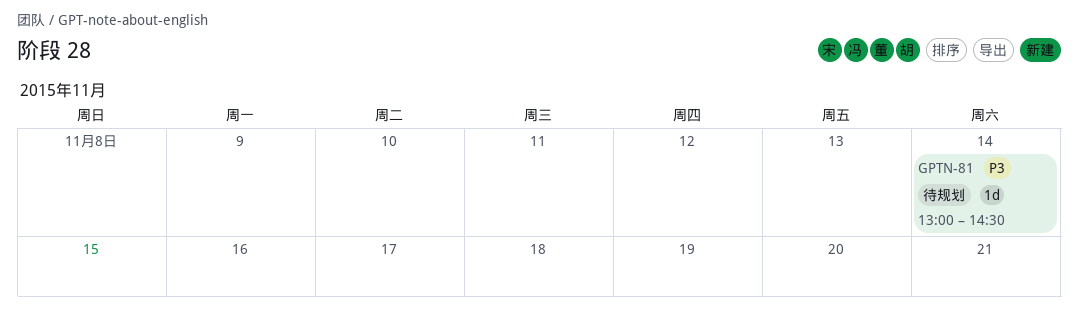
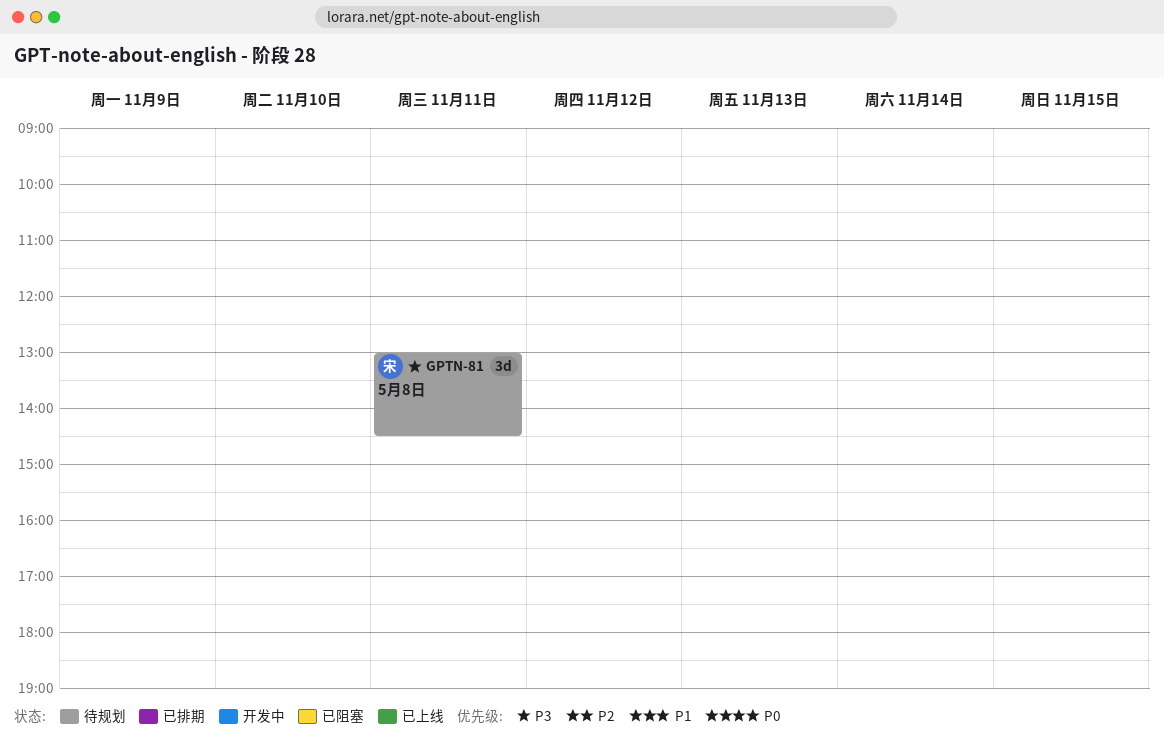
GPTN-81, estimate: 1d -> 3d
GPTN-81, day: Nov 14 -> Nov 11

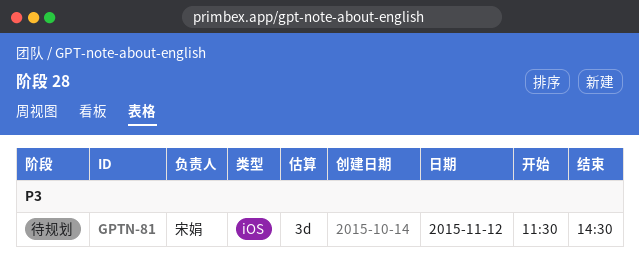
GPTN-81, day: Nov 11 -> Nov 12
GPTN-81, begins: 13:00 -> 11:30

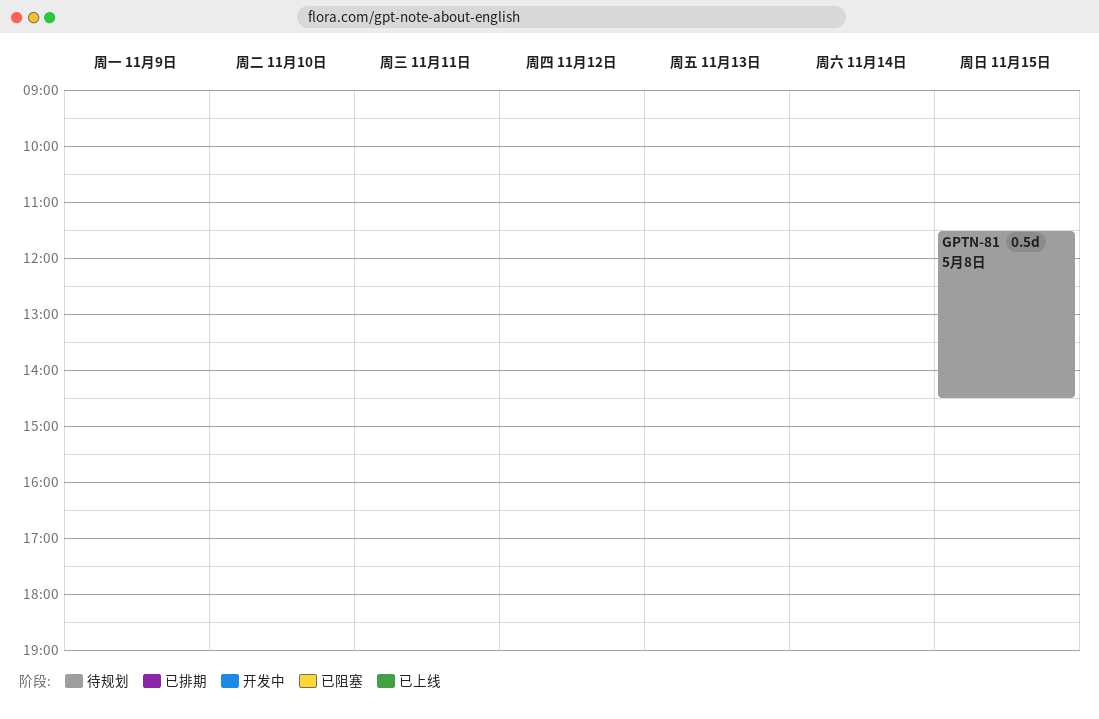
GPTN-81, estimate: 3d -> 0.5d
GPTN-81, day: Nov 12 -> Nov 15

